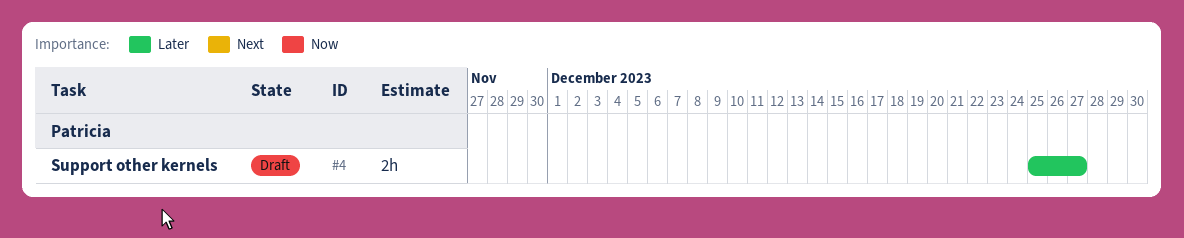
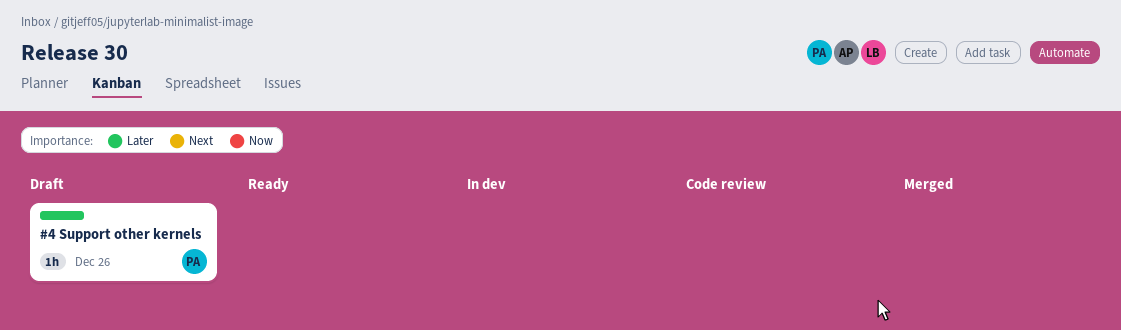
#4, estimate: 2h -> 1h
#4, due: Dec 27 -> Dec 26

